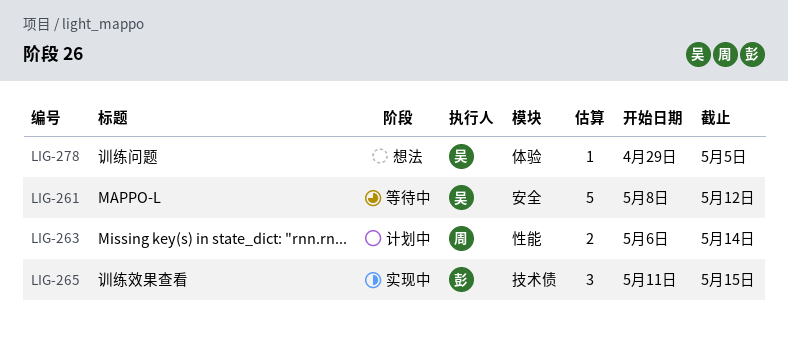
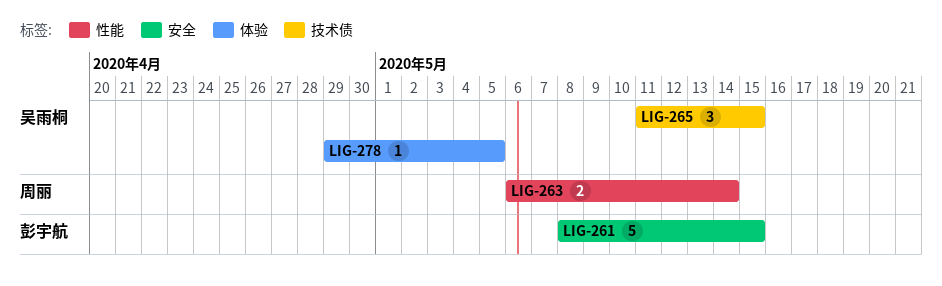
LIG-261, owner: 吴雨桐 -> 彭宇航
LIG-261, due: May 12 -> May 15
LIG-265, owner: 彭宇航 -> 吴雨桐

